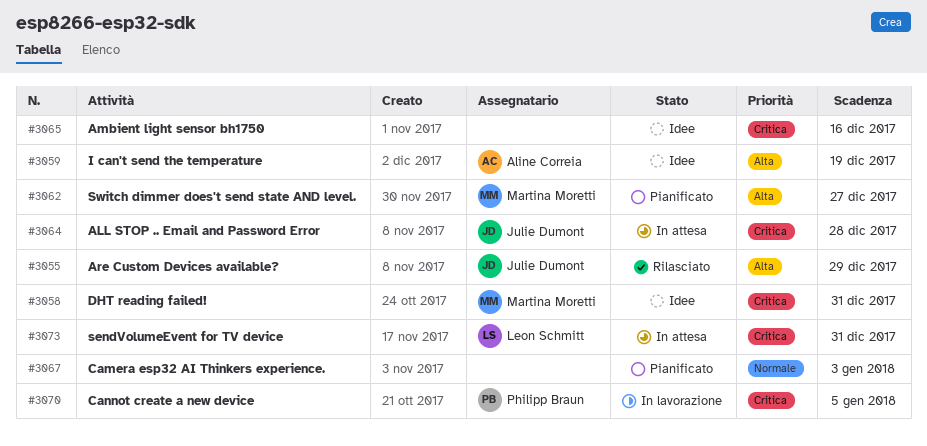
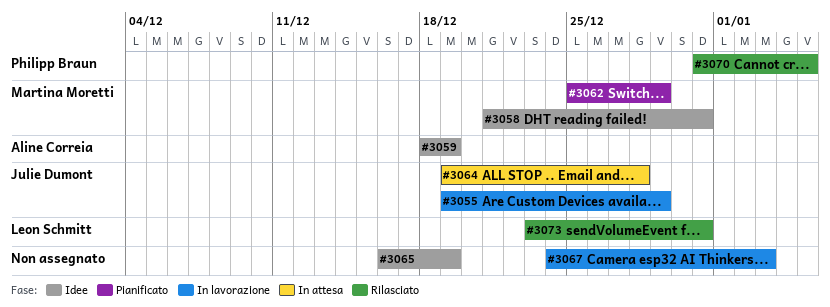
#3055, status: Rilasciato -> In lavorazione
#3062, due: Dec 27 -> Dec 29
#3065, due: Dec 16 -> Dec 19
#3067, status: Pianificato -> In lavorazione
#3070, status: In lavorazione -> Rilasciato
#3073, status: In attesa -> Rilasciato

